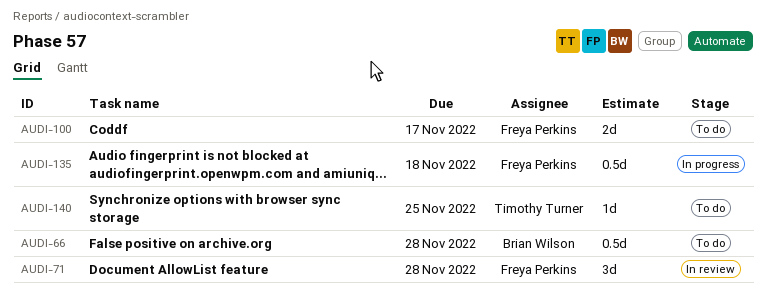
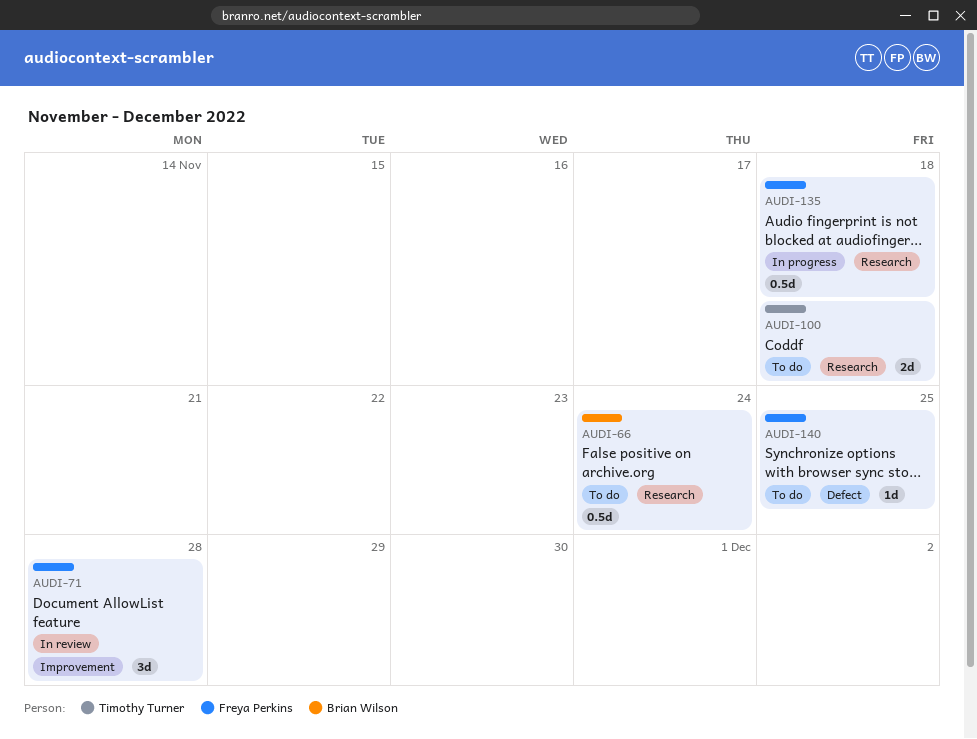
AUDI-66, due: Nov 28 -> Nov 24
AUDI-100, owner: Freya Perkins -> Timothy Turner
AUDI-100, due: Nov 17 -> Nov 18
AUDI-140, owner: Timothy Turner -> Freya Perkins

